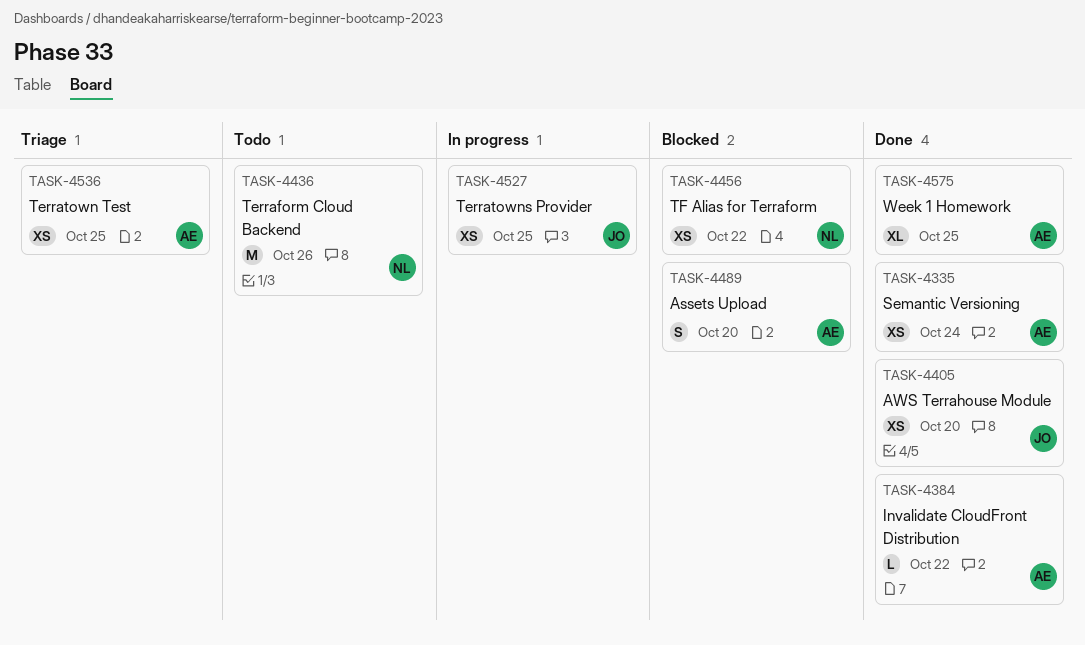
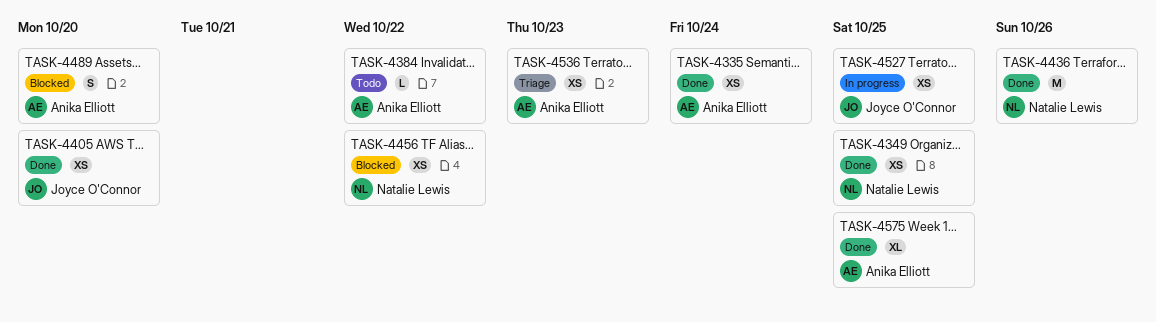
TASK-4349: none -> present
TASK-4384, status: Done -> Todo
TASK-4436, status: Todo -> Done
TASK-4536, due: Oct 25 -> Oct 23

